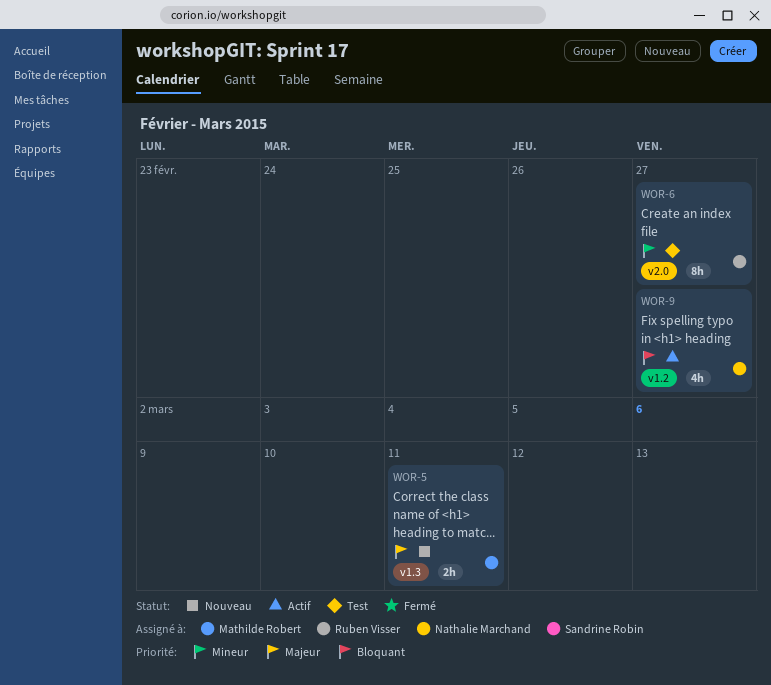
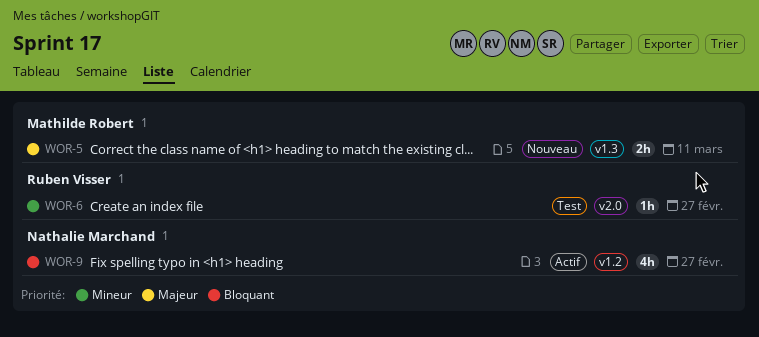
WOR-6, estimate: 8h -> 1h

